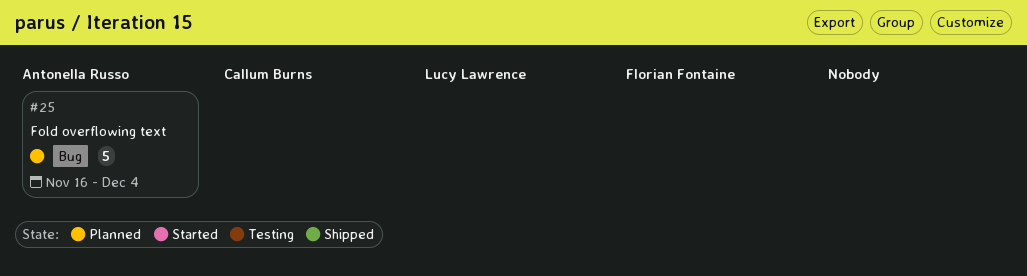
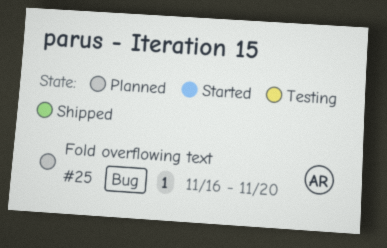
#25, estimate: 5 -> 1
#25, due: Dec 4 -> Nov 20

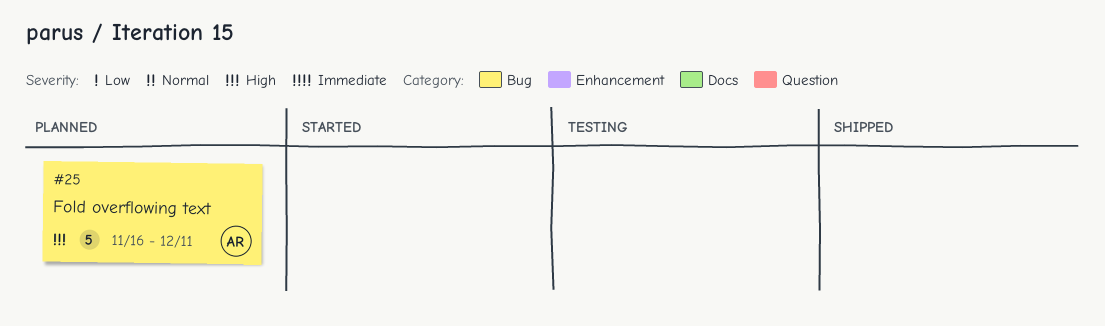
#25, estimate: 1 -> 5
#25, due: Nov 20 -> Dec 11

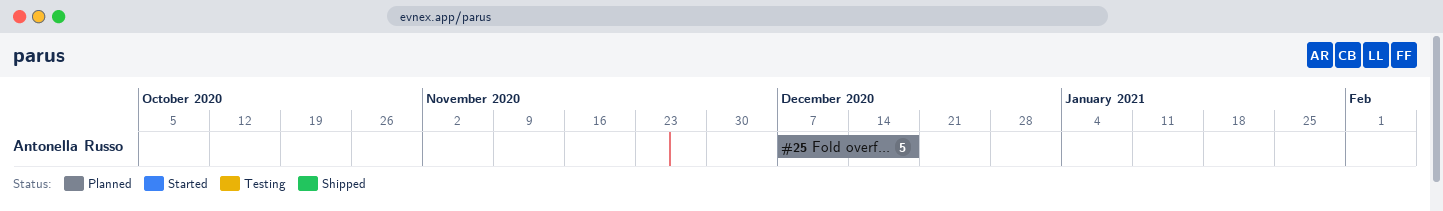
#25, start: Nov 16 -> Dec 7
#25, due: Dec 11 -> Dec 18

